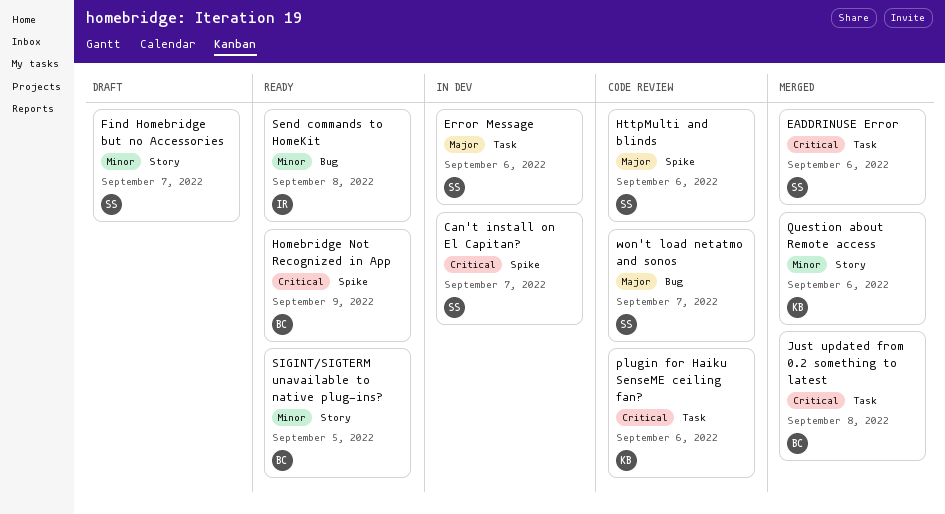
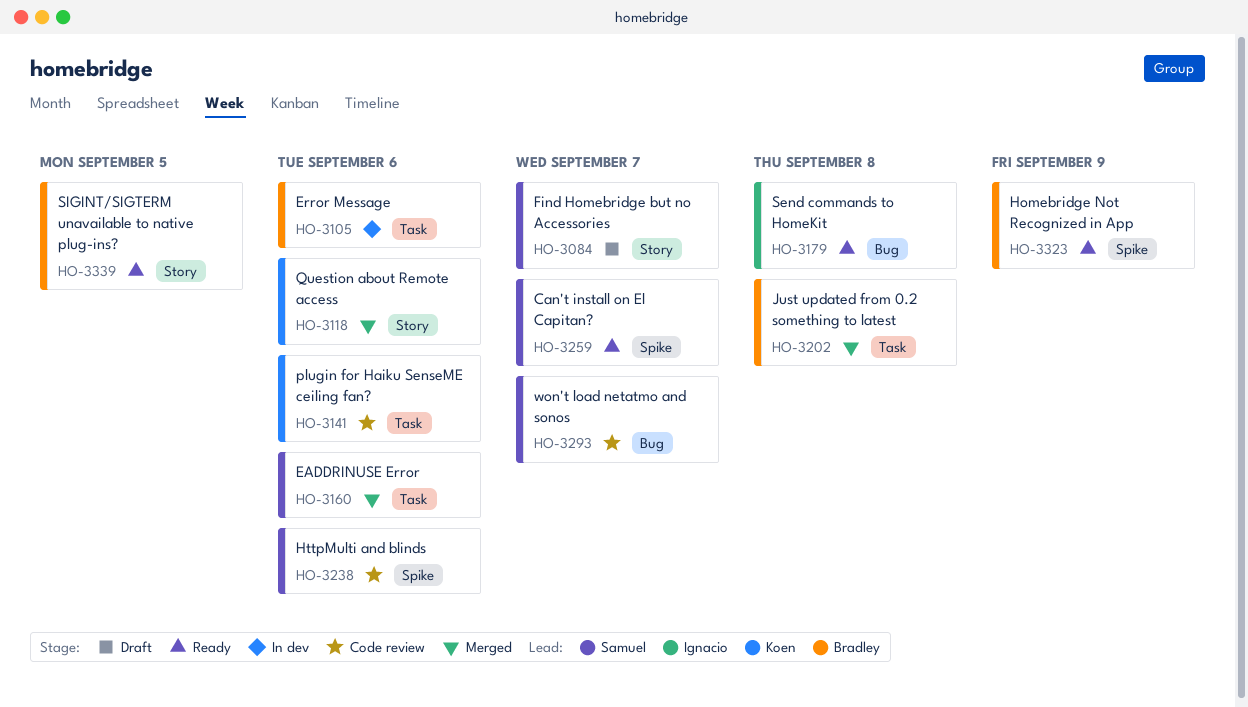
Can't install on El Capitan?, status: In dev -> Ready
Error Message, owner: Samuel -> Bradley

